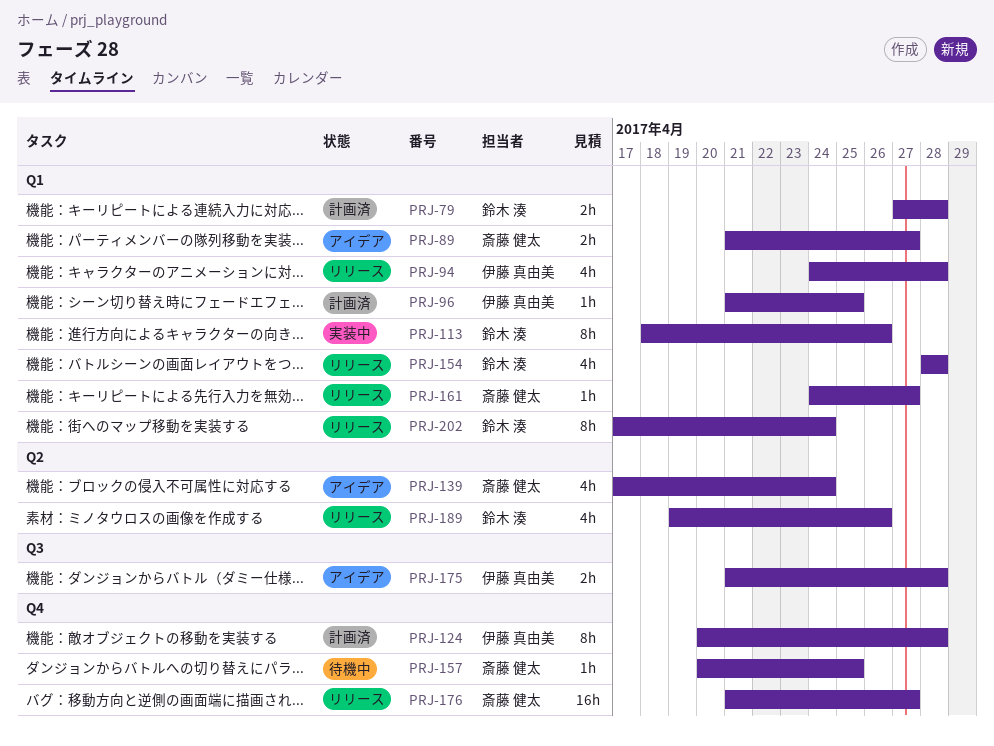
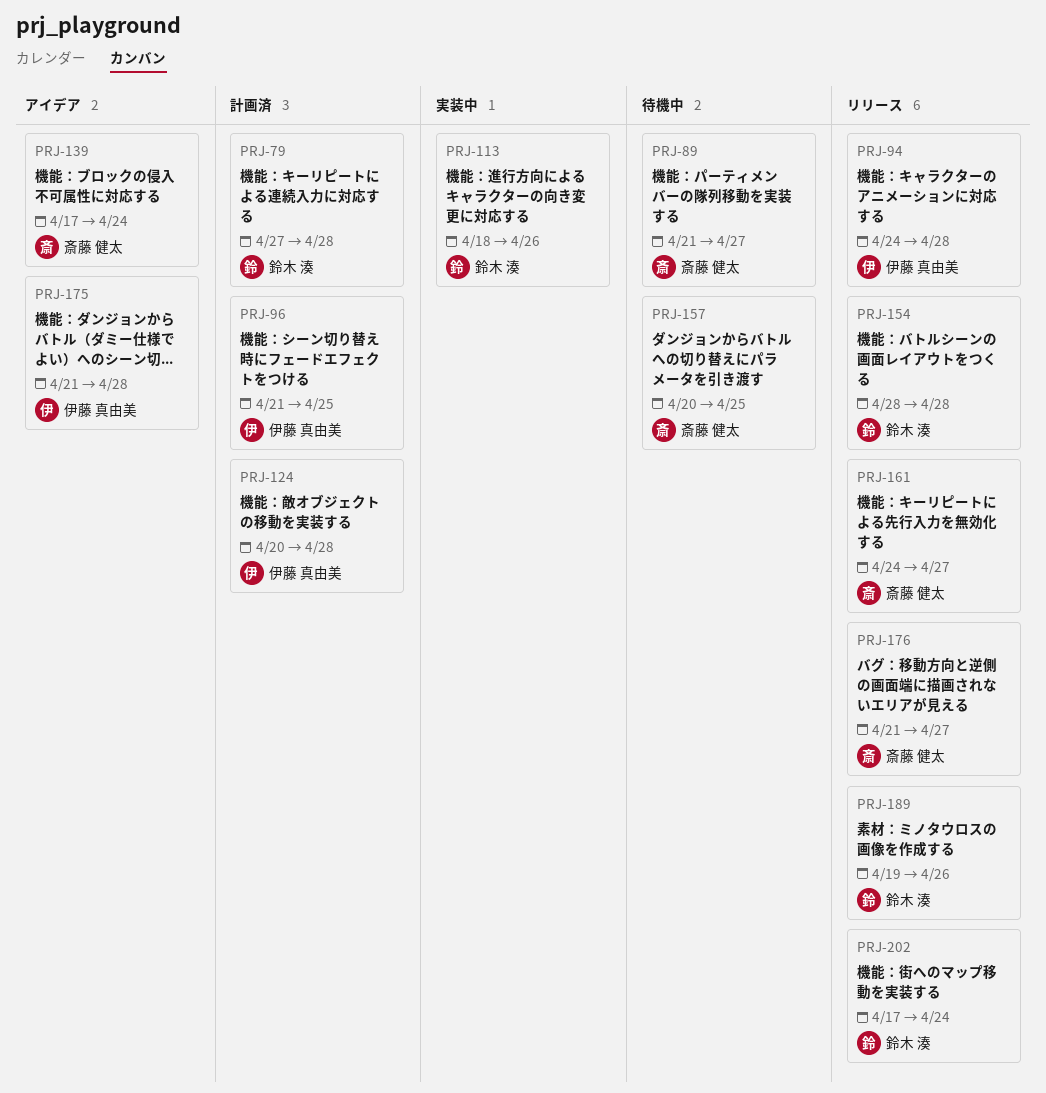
PRJ-89, status: アイデア -> 待機中

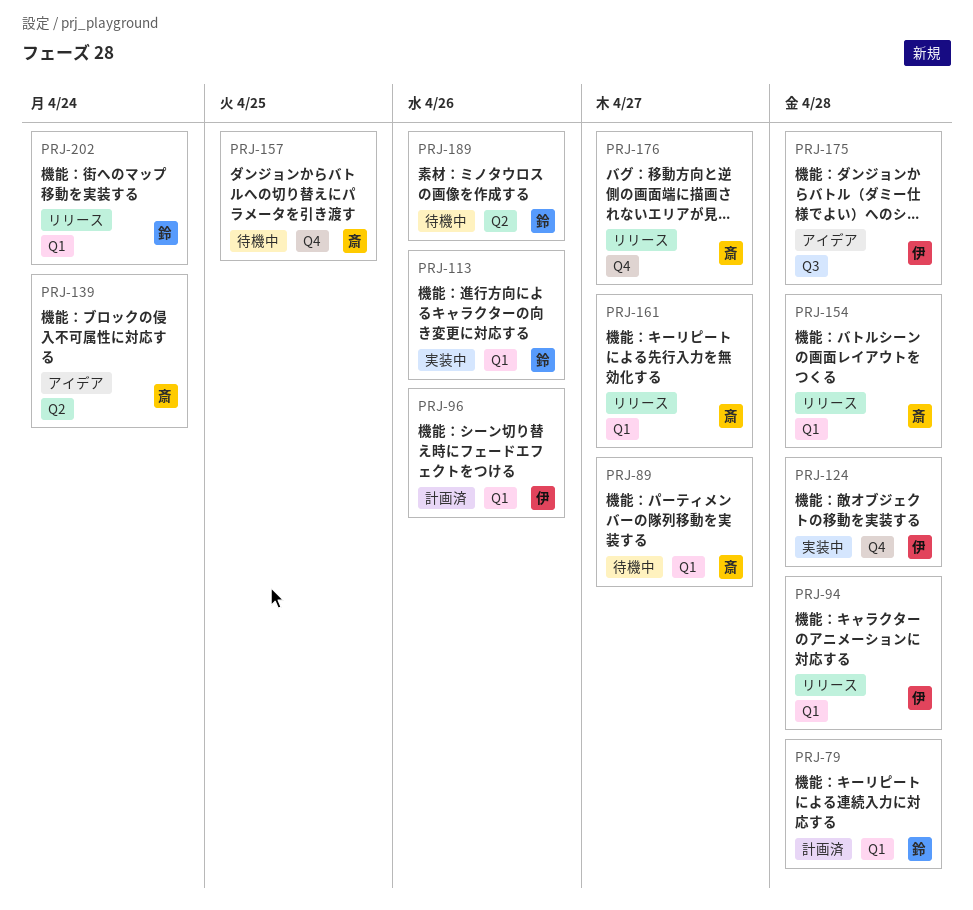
PRJ-96, due: Apr 25 -> Apr 26
PRJ-124, status: 計画済 -> 実装中
PRJ-154, owner: 鈴木 湊 -> 斎藤 健太
PRJ-189, status: リリース -> 待機中

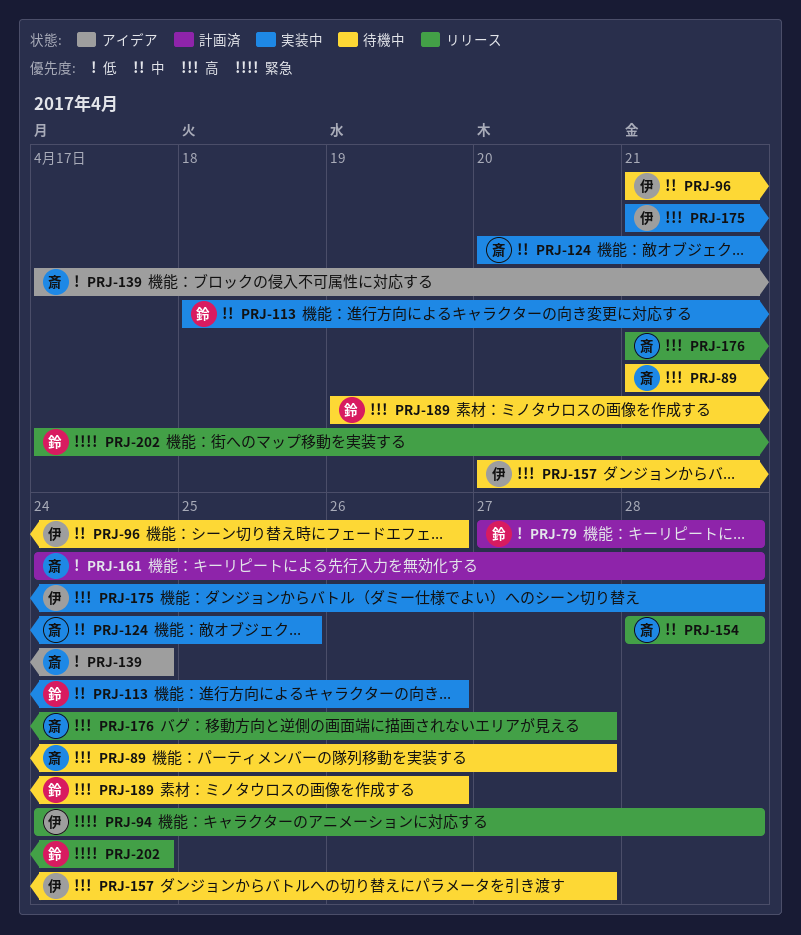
PRJ-96, status: 計画済 -> 待機中
PRJ-124, owner: 伊 -> 斎
PRJ-124, due: Apr 28 -> Apr 25
PRJ-157, owner: 斎 -> 伊
PRJ-157, due: Apr 25 -> Apr 27
PRJ-161, status: リリース -> 計画済
PRJ-161, due: Apr 27 -> Apr 28
PRJ-175, status: アイデア -> 実装中

